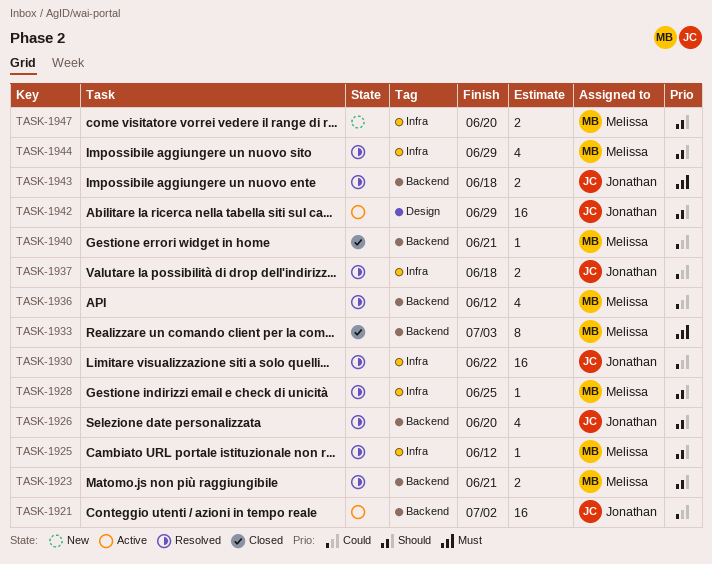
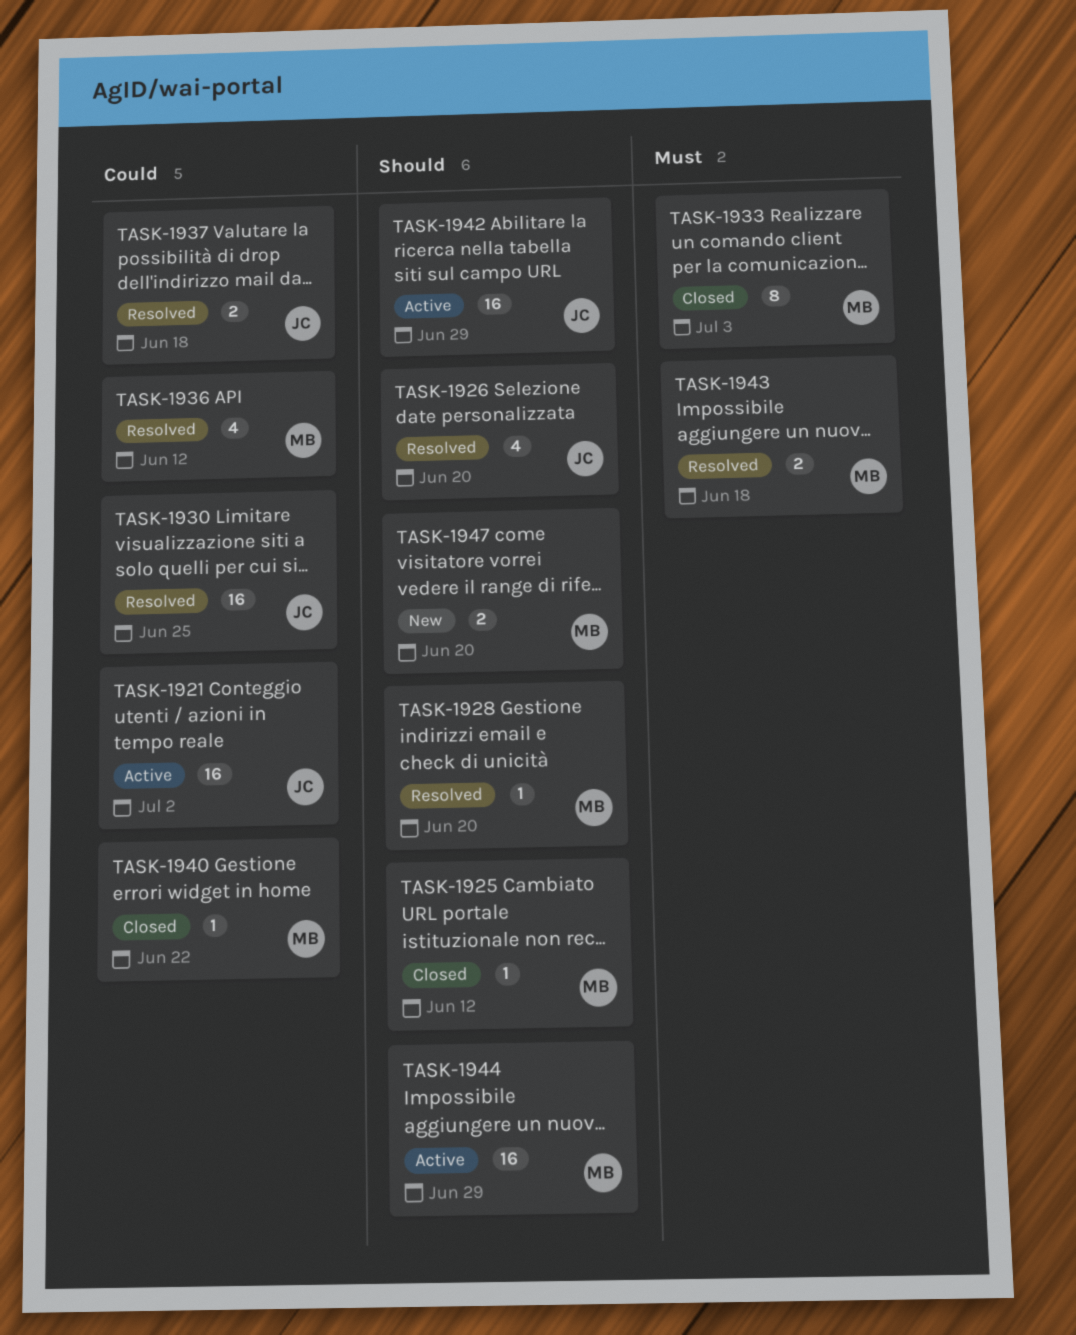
TASK-1923: present -> none
TASK-1925, status: Resolved -> Closed
TASK-1928, due: Jun 25 -> Jun 20
TASK-1930, due: Jun 22 -> Jun 25
TASK-1940, due: Jun 21 -> Jun 22
TASK-1943, owner: Jonathan -> Melissa
TASK-1944, status: Resolved -> Active
TASK-1944, estimate: 4 -> 16

